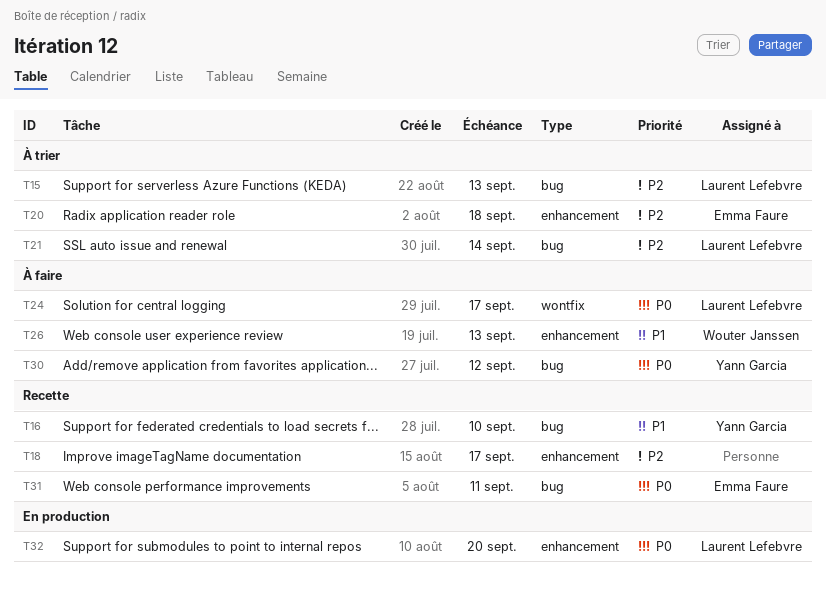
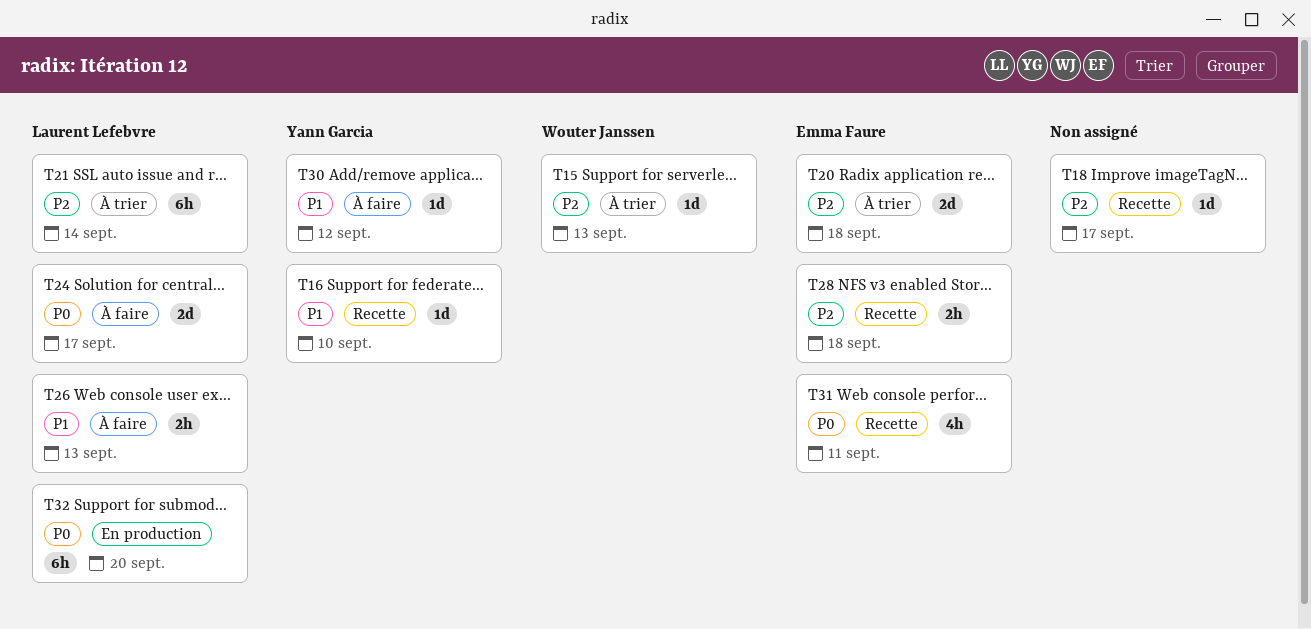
T15, owner: Laurent Lefebvre -> Wouter Janssen
T26, owner: Wouter Janssen -> Laurent Lefebvre
T28: none -> present
T30, priority: P0 -> P1

